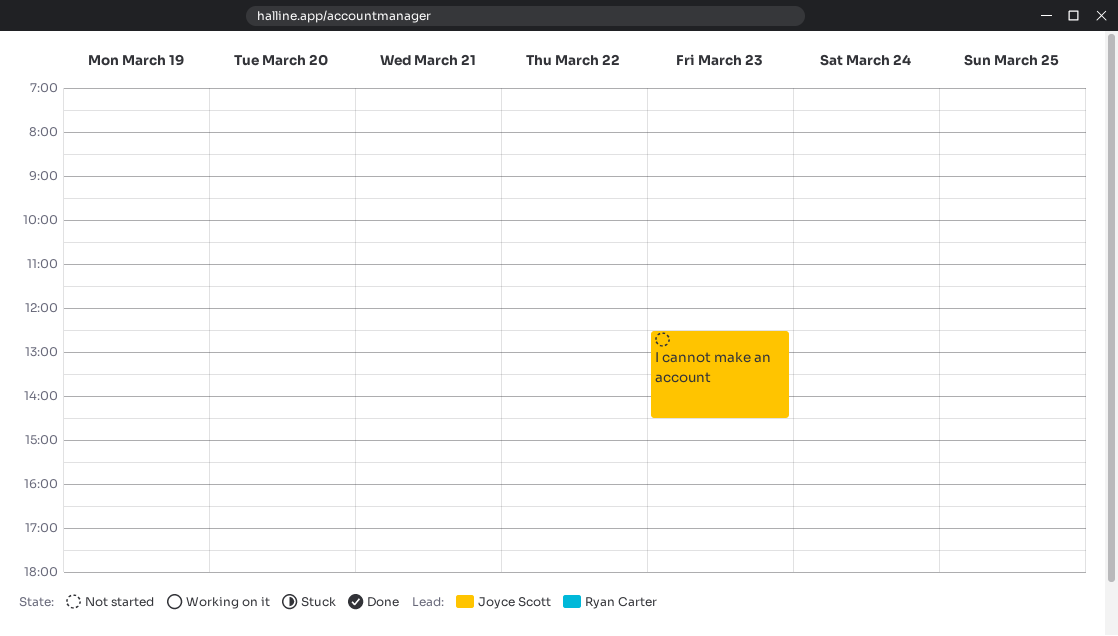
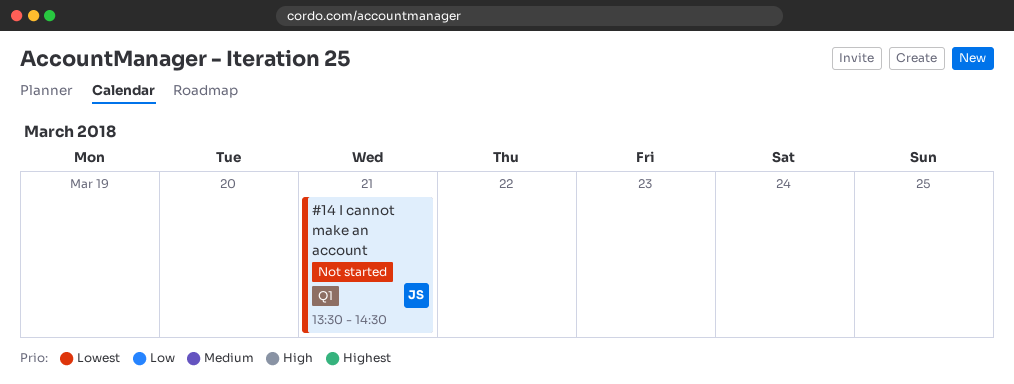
I cannot make an account, day: Mar 23 -> Mar 21
I cannot make an account, begins: 12:30 -> 13:30

